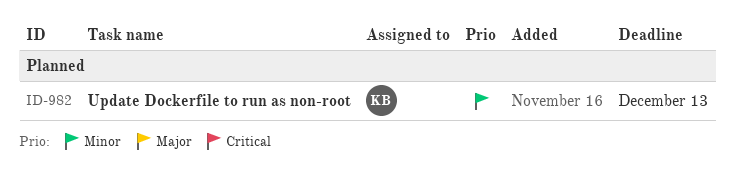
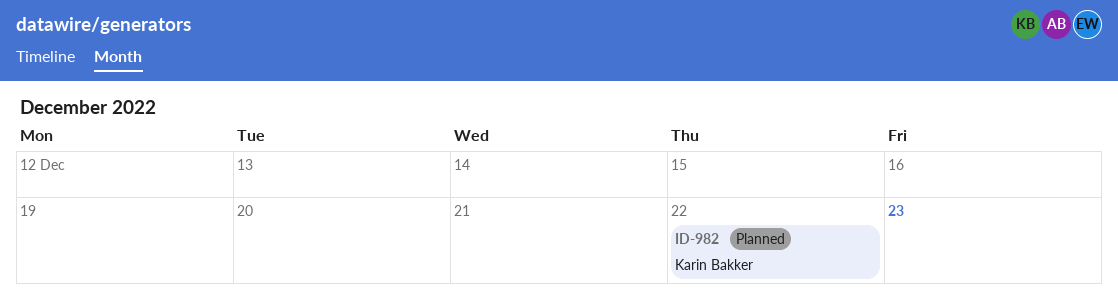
ID-982, due: Dec 13 -> Dec 22

